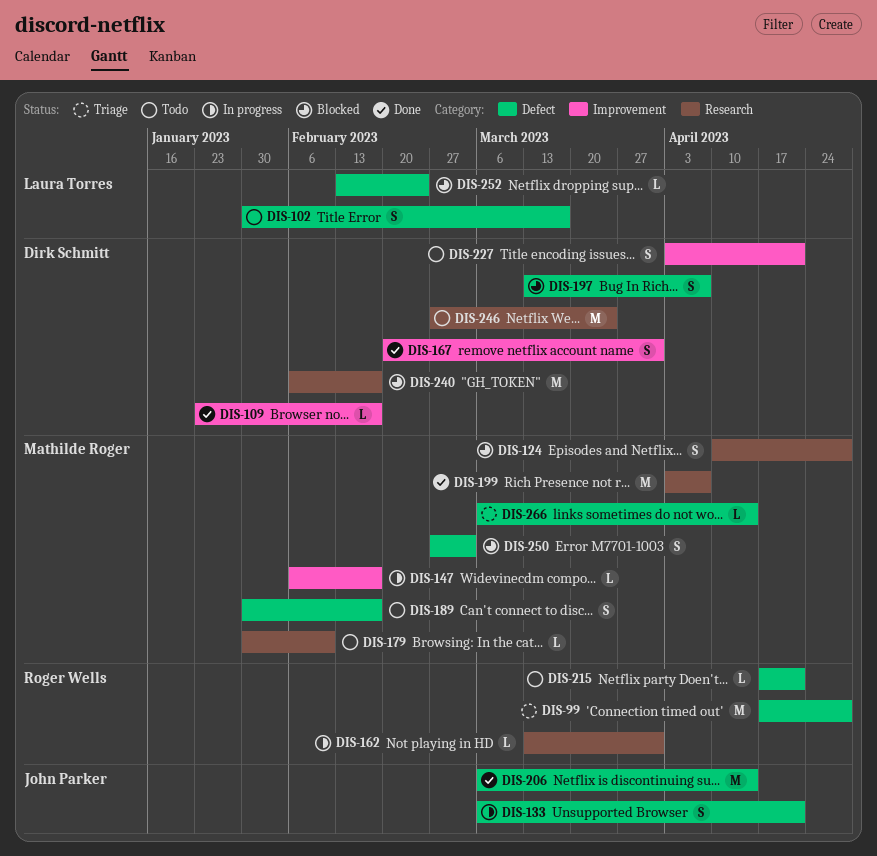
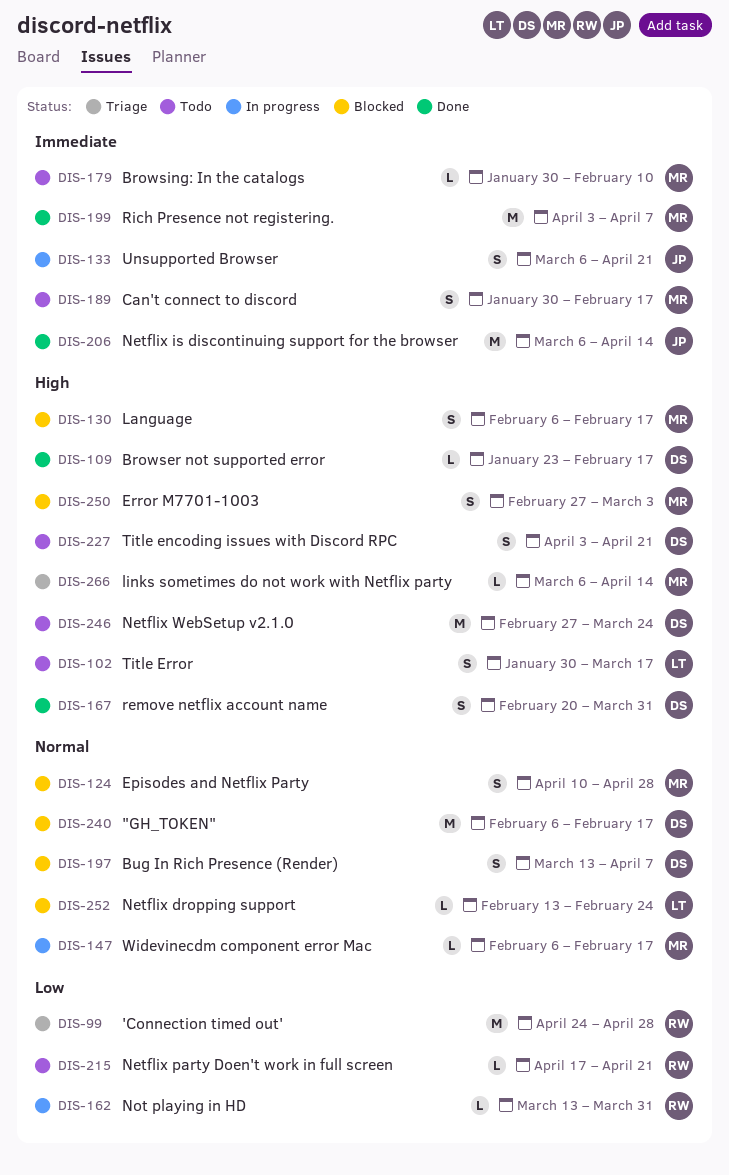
DIS-99, start: Apr 17 -> Apr 24
DIS-130: none -> present

